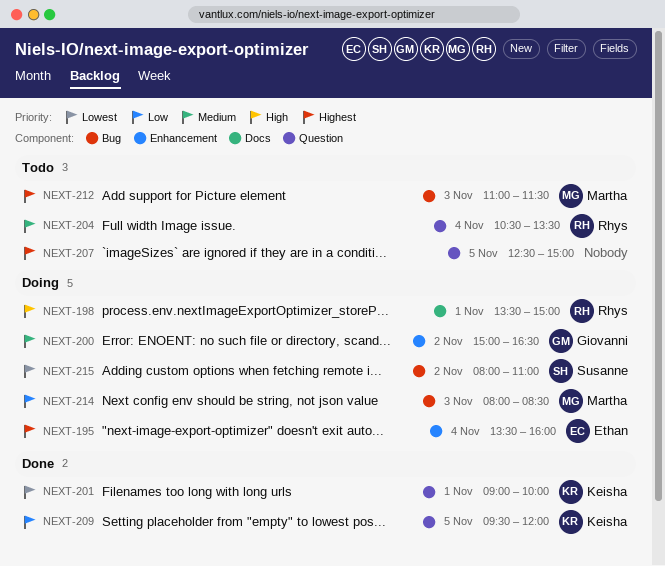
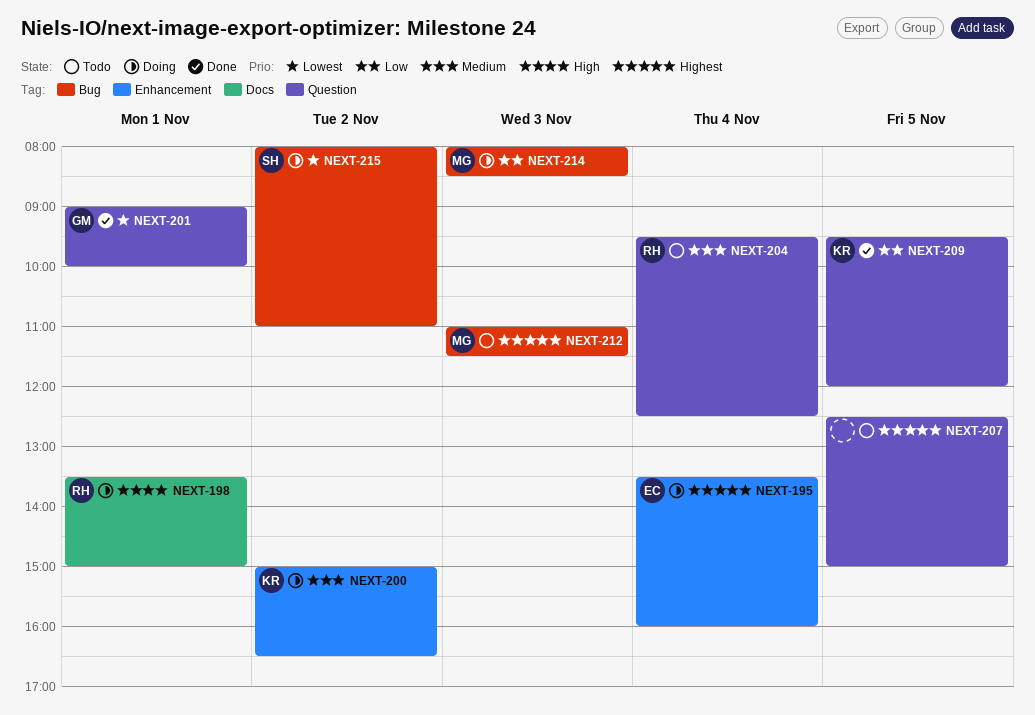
NEXT-200, owner: Giovanni -> Keisha
NEXT-201, owner: Keisha -> Giovanni
NEXT-204, begins: 10:30 -> 09:30
NEXT-204, ends: 13:30 -> 12:30

